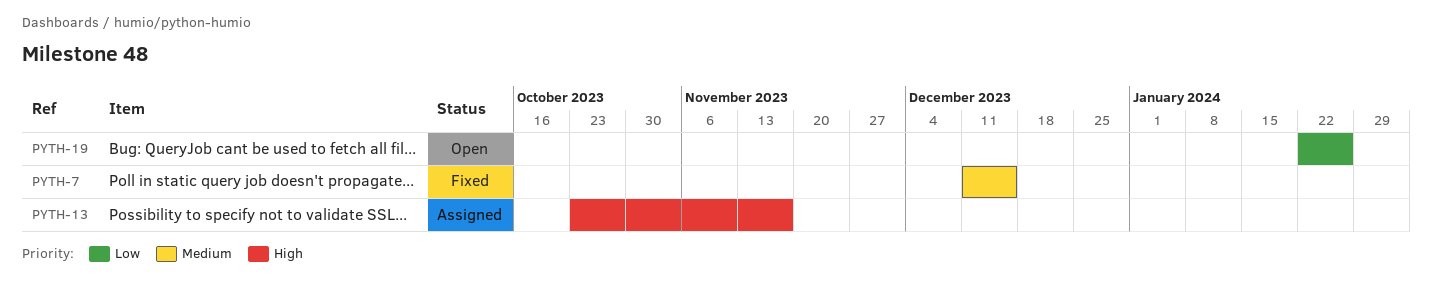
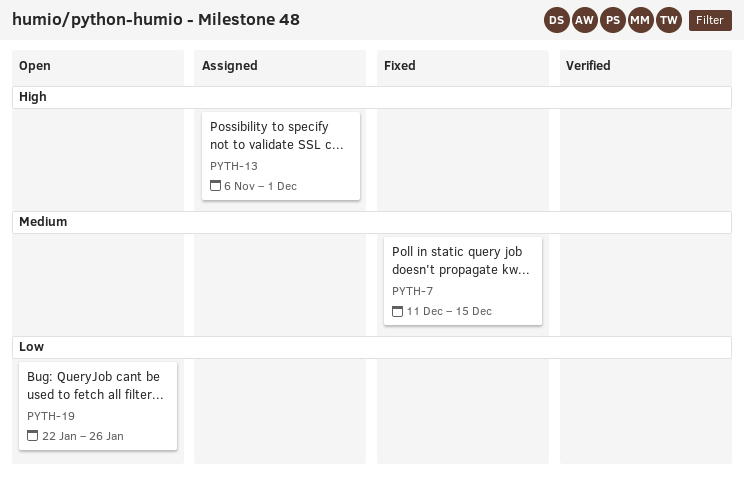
PYTH-13, start: Oct 23 -> Nov 6
PYTH-13, due: Nov 17 -> Dec 1

